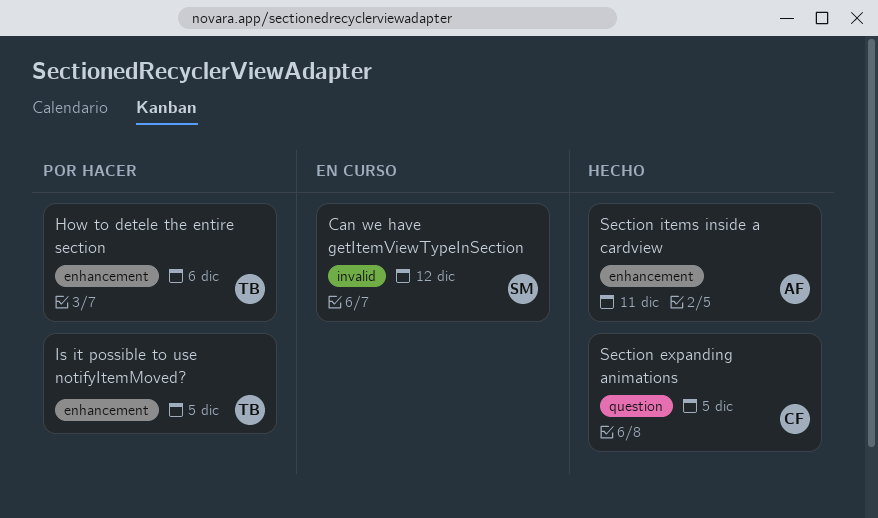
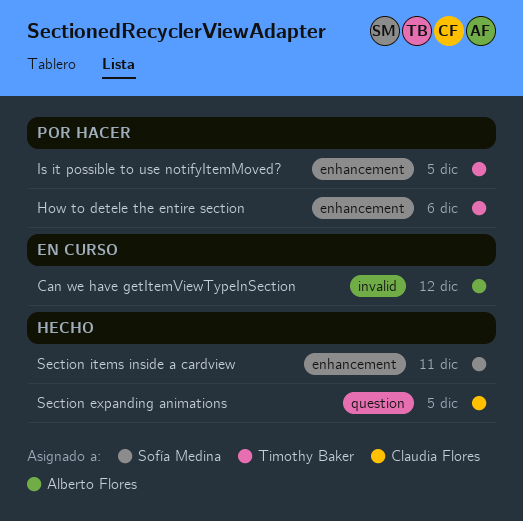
Can we have getItemViewTypeInSection, owner: Sofía Medina -> Alberto Flores
Section items inside a cardview, owner: Alberto Flores -> Sofía Medina

